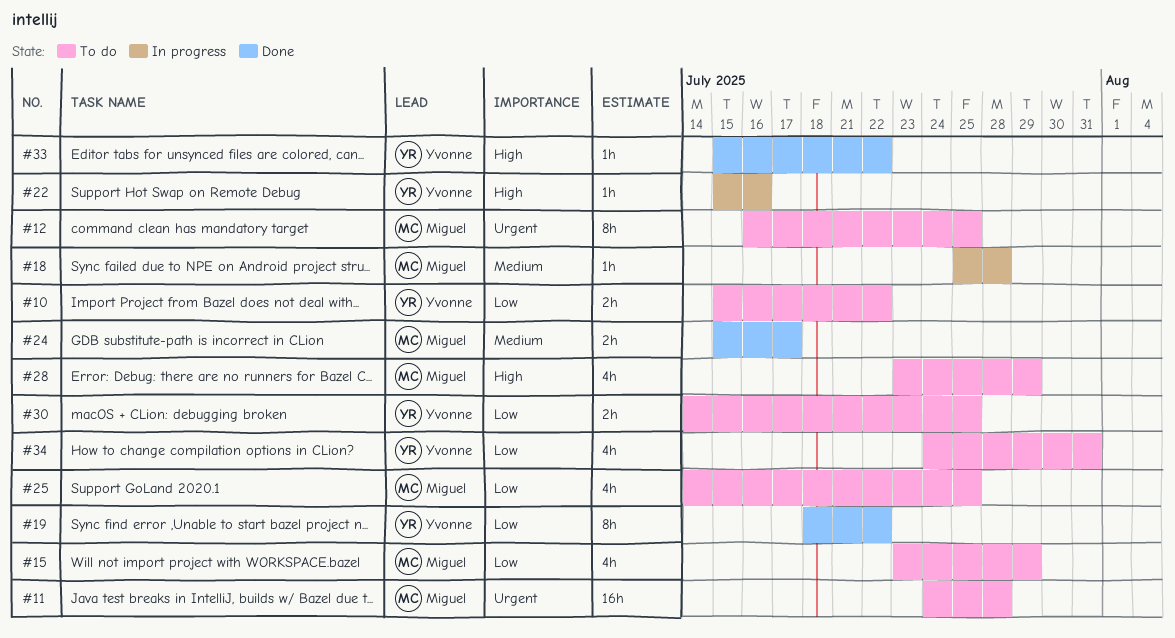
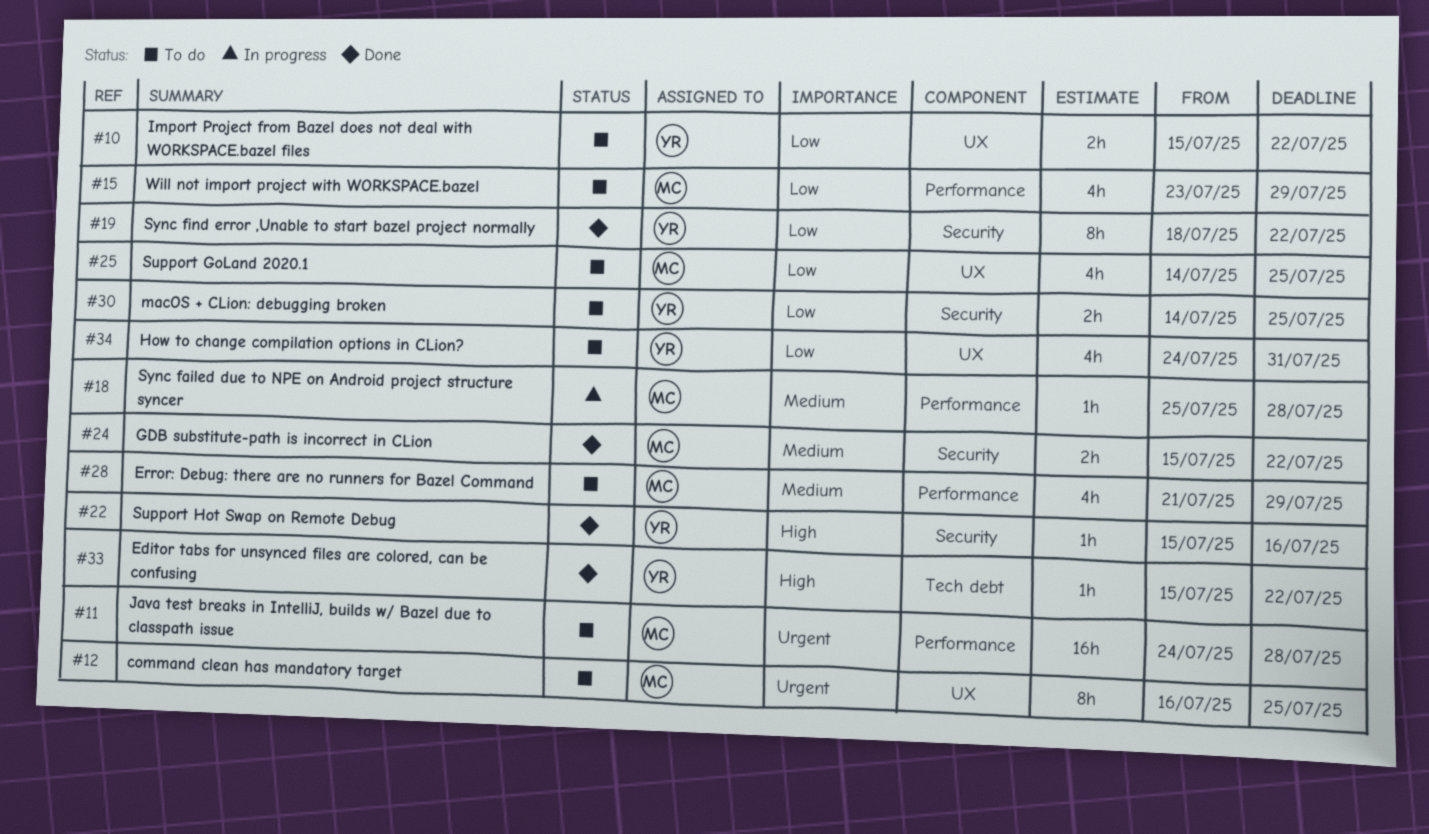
#22, status: In progress -> Done
#24, due: Jul 17 -> Jul 22
#28, priority: High -> Medium
#28, start: Jul 23 -> Jul 21

